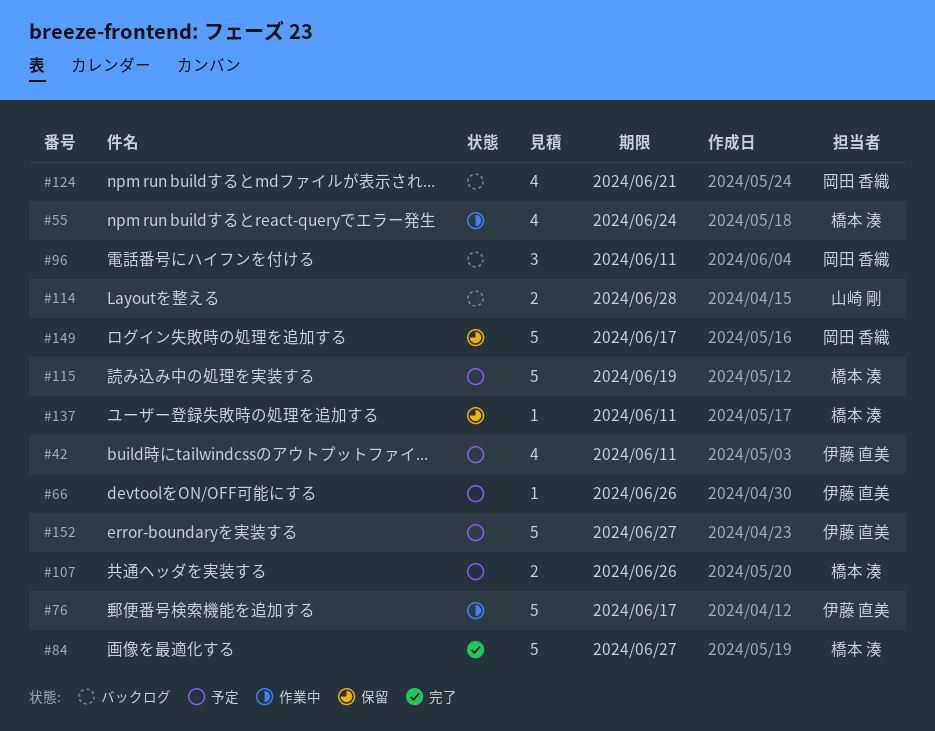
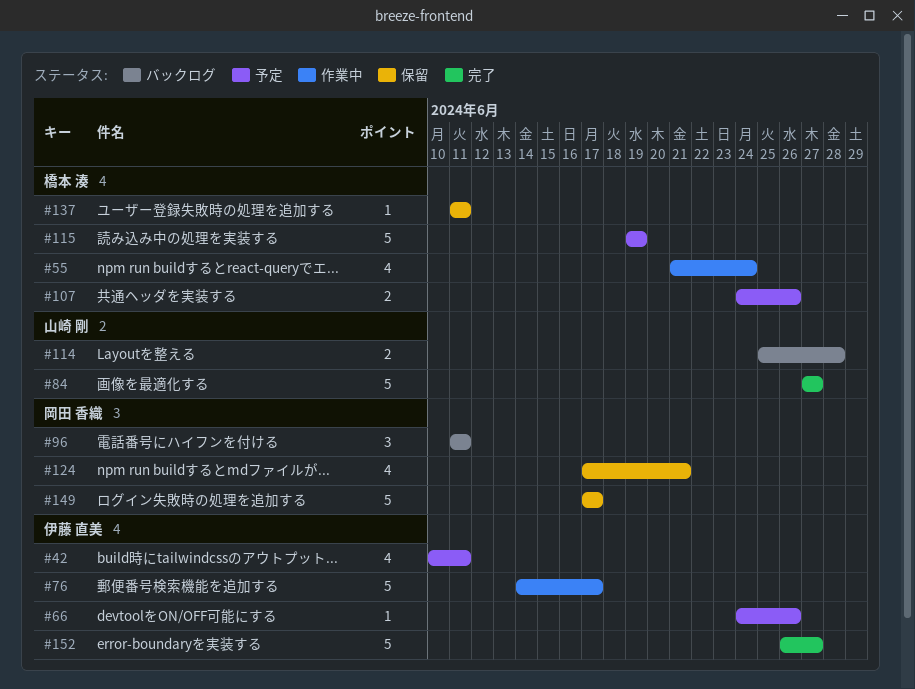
#84, owner: 橋本 湊 -> 山崎 剛
#124, status: バックログ -> 保留
#152, status: 予定 -> 完了

